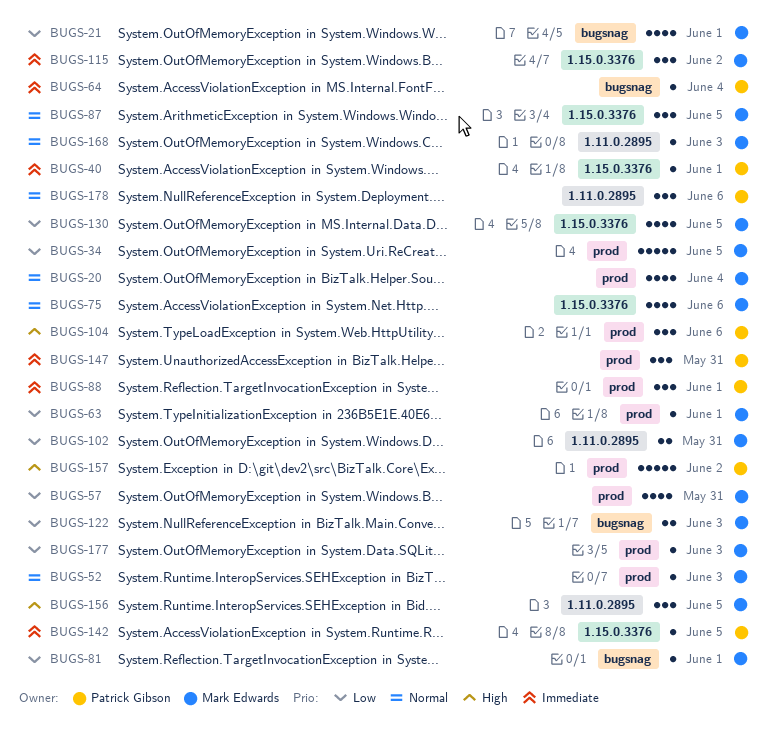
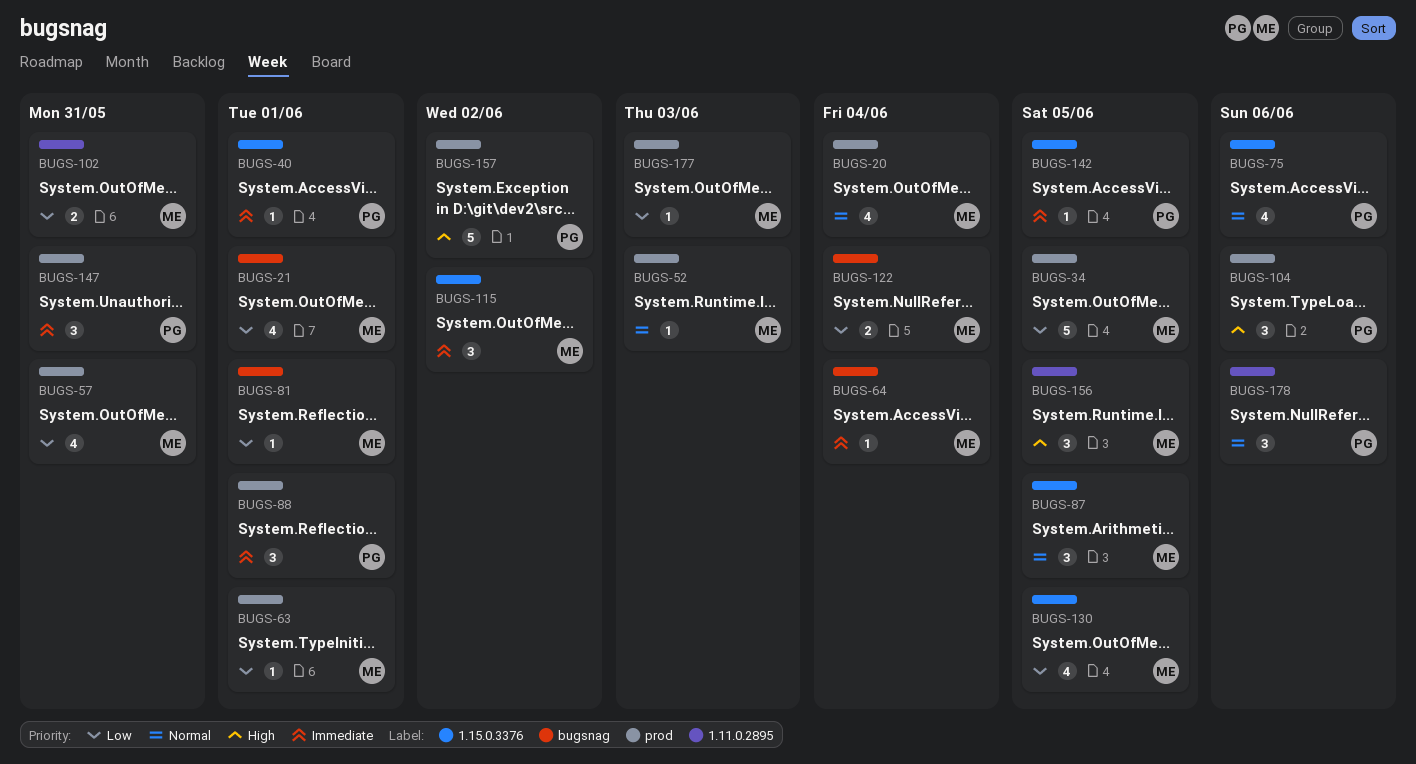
BUGS-64, owner: Patrick Gibson -> Mark Edwards
BUGS-75, owner: Mark Edwards -> Patrick Gibson
BUGS-122, due: Jun 3 -> Jun 4
BUGS-168: present -> none

